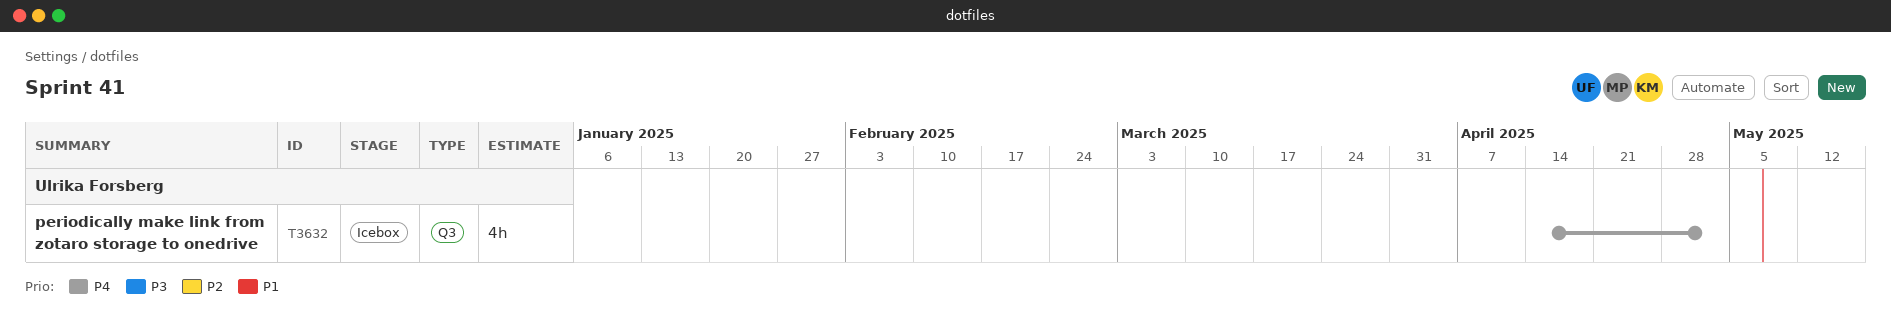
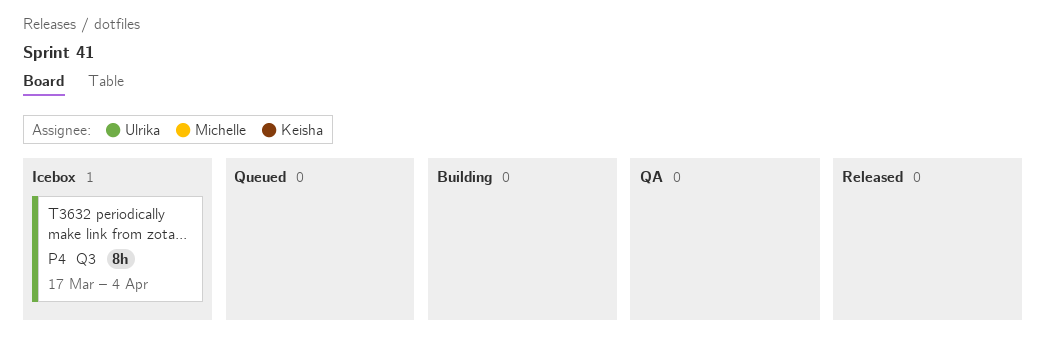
T3632, estimate: 4h -> 8h
T3632, start: Apr 14 -> Mar 17
T3632, due: May 2 -> Apr 4

